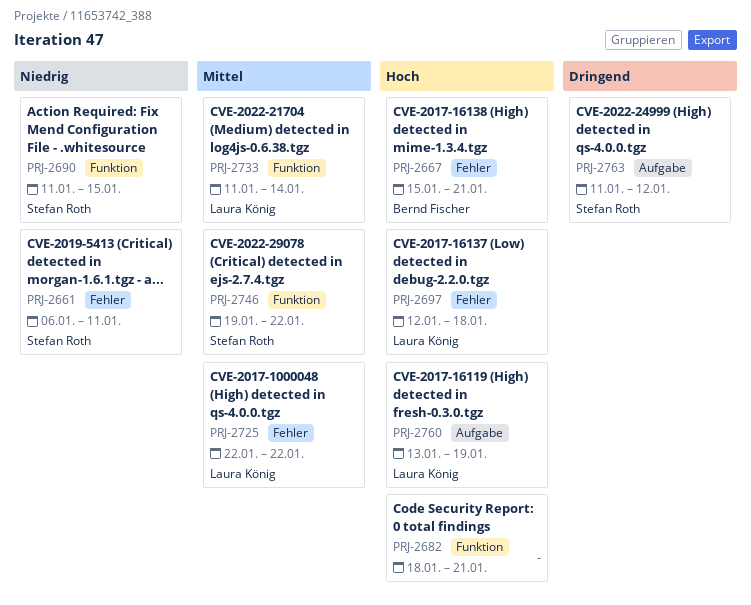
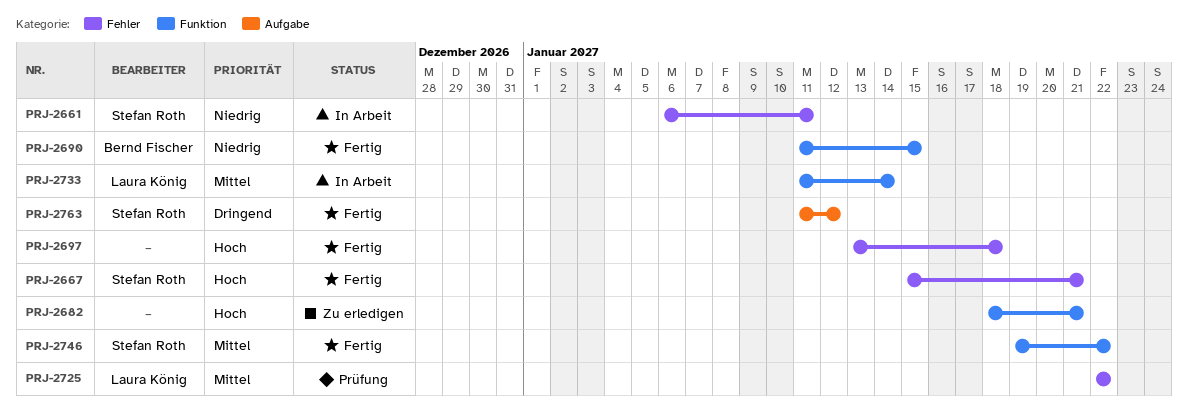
PRJ-2667, owner: Bernd Fischer -> Stefan Roth
PRJ-2690, owner: Stefan Roth -> Bernd Fischer
PRJ-2697, owner: Laura König -> none
PRJ-2697, start: Jan 12 -> Jan 13
PRJ-2760: present -> none

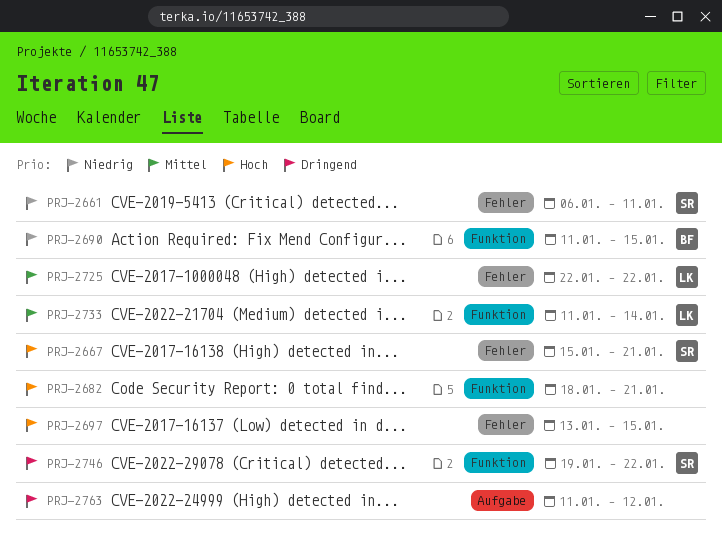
PRJ-2697, due: Jan 18 -> Jan 15
PRJ-2746, priority: Mittel -> Dringend
PRJ-2763, owner: Stefan Roth -> none

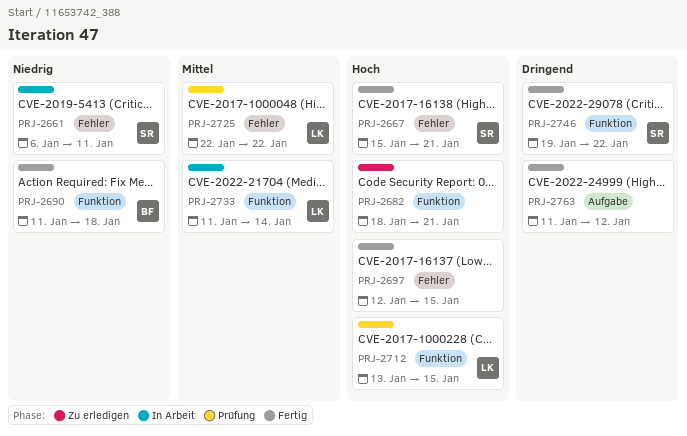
PRJ-2690, due: Jan 15 -> Jan 18
PRJ-2697, start: Jan 13 -> Jan 12
PRJ-2712: none -> present

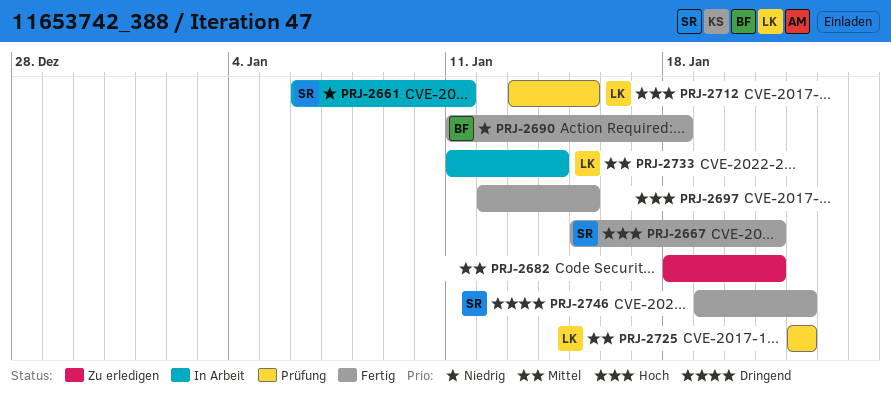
PRJ-2682, priority: Hoch -> Mittel
PRJ-2763: present -> none

